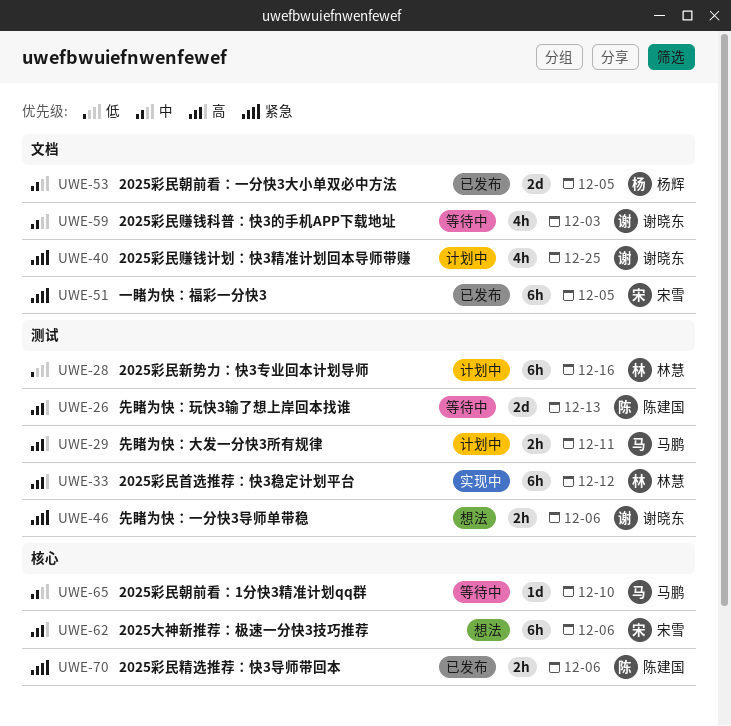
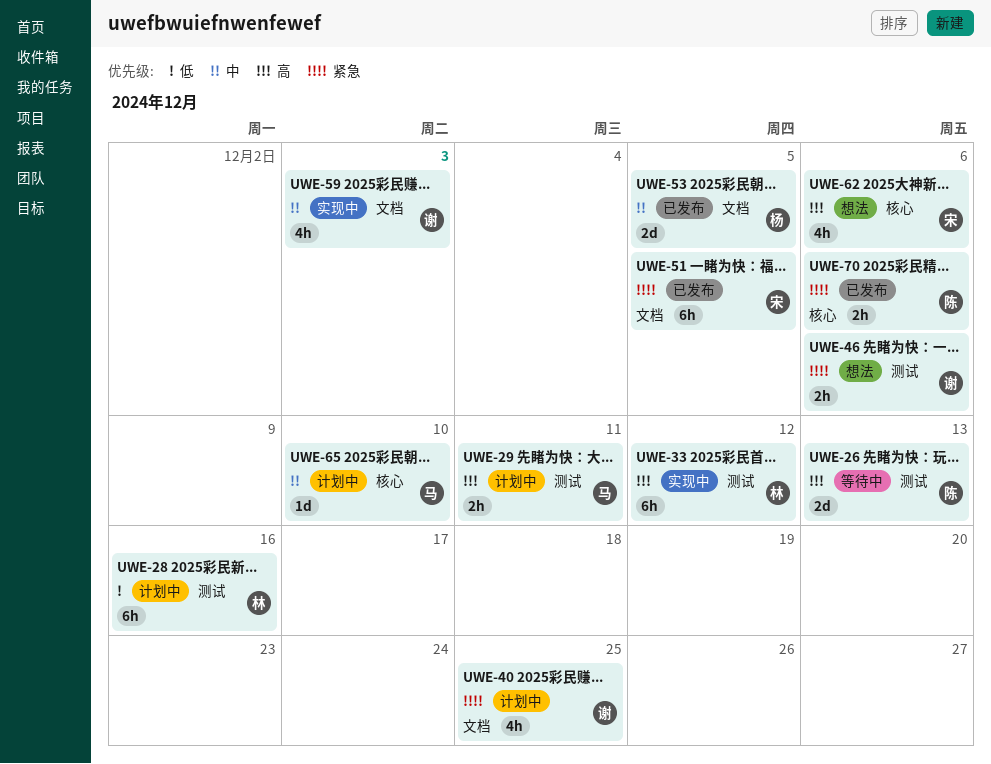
UWE-59, status: 等待中 -> 实现中
UWE-62, estimate: 6h -> 4h
UWE-65, status: 等待中 -> 计划中

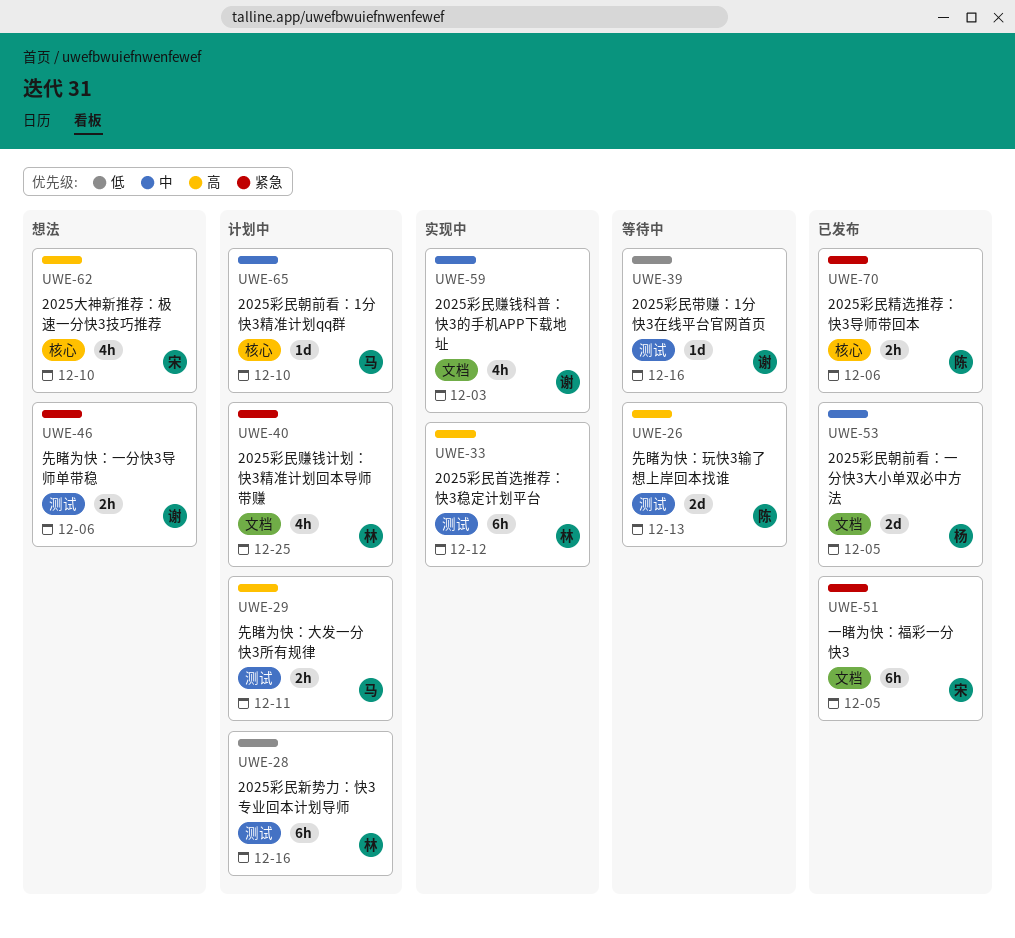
UWE-39: none -> present
UWE-40, owner: 谢 -> 林
UWE-62, due: Dec 6 -> Dec 10

